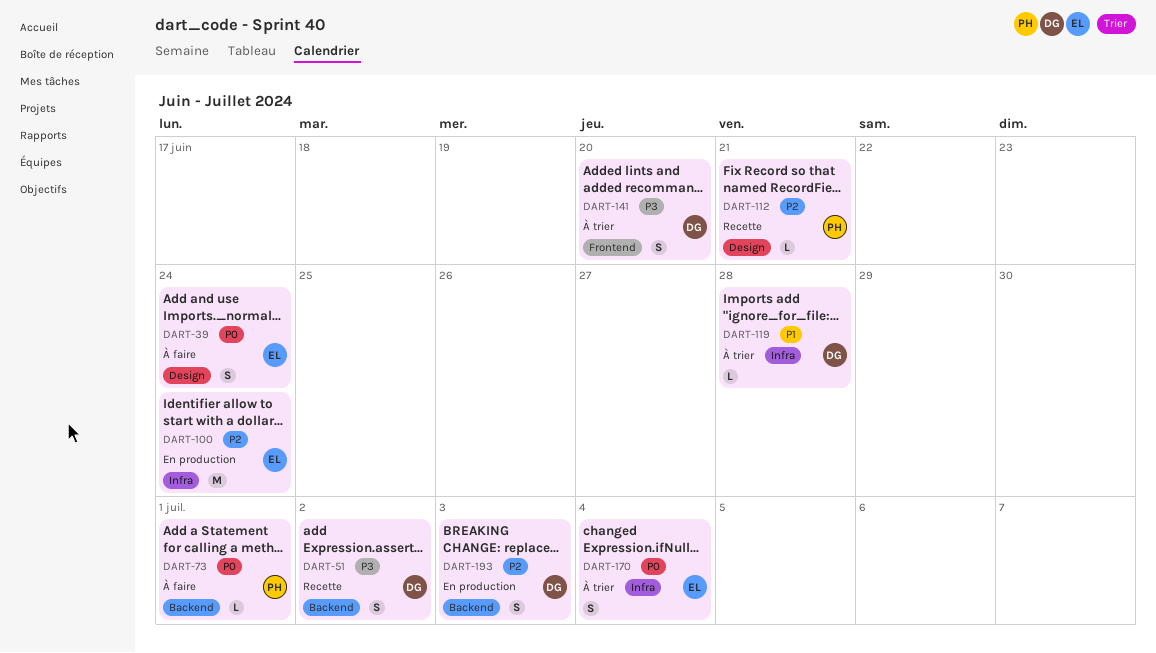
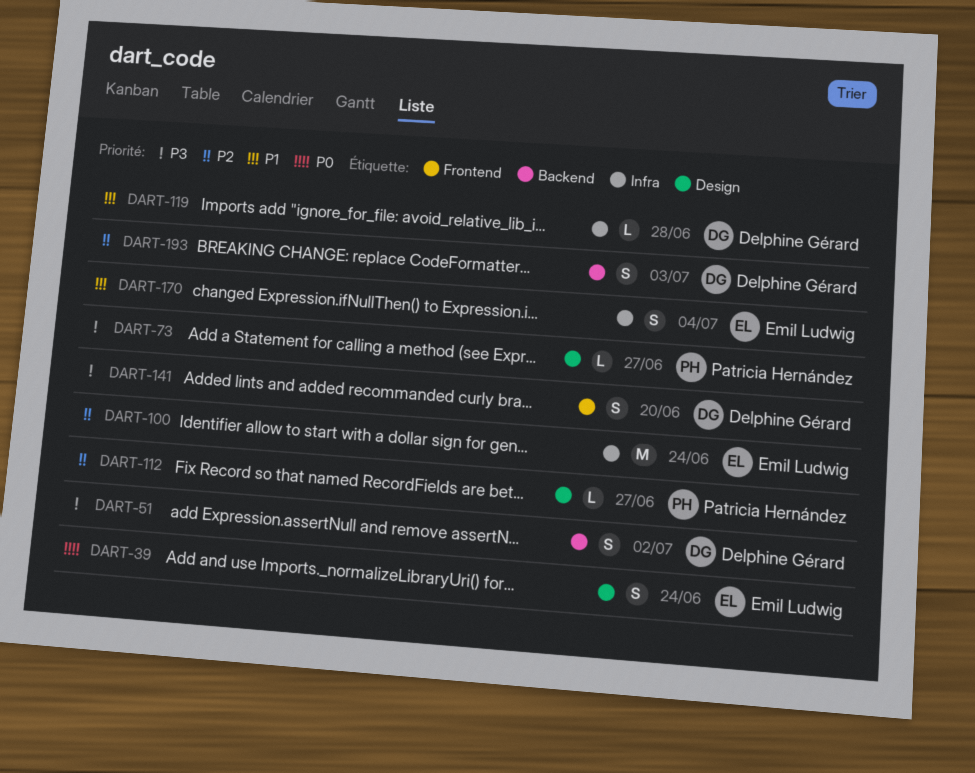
DART-73, priority: P0 -> P3
DART-73, label: Backend -> Design
DART-73, due: Jul 1 -> Jun 27
DART-112, due: Jun 21 -> Jun 27
DART-170, priority: P0 -> P1

